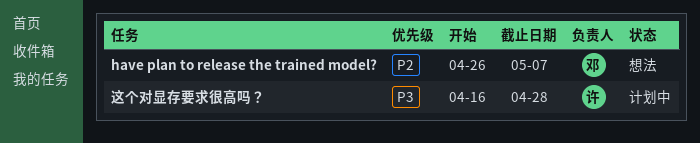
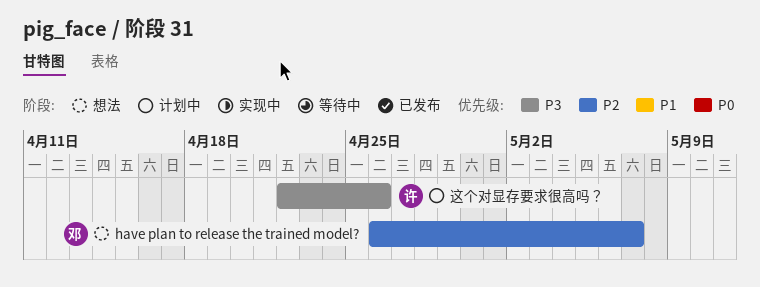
这个对显存要求很高吗？, start: Apr 16 -> Apr 22
这个对显存要求很高吗？, due: Apr 28 -> Apr 26

